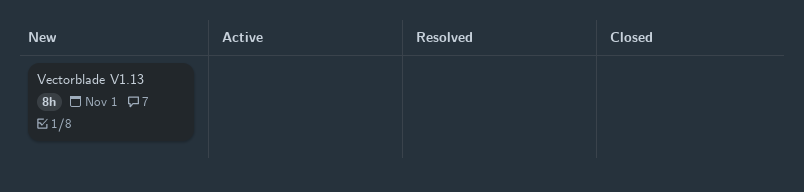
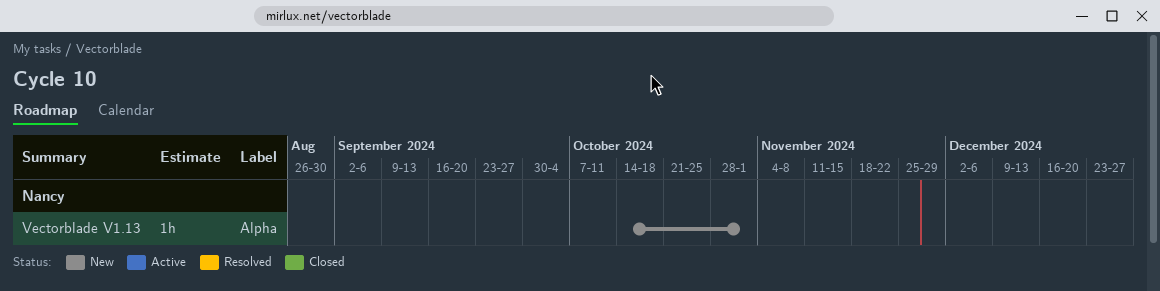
Vectorblade V1.13, estimate: 8h -> 1h

